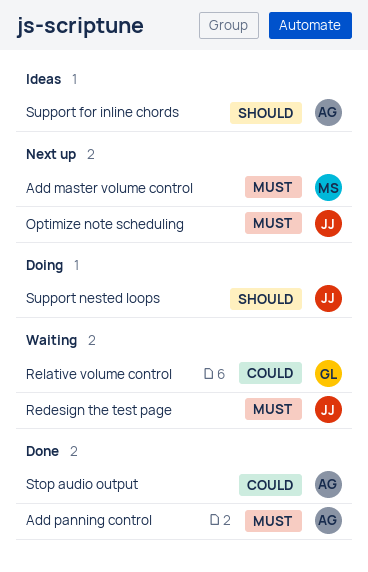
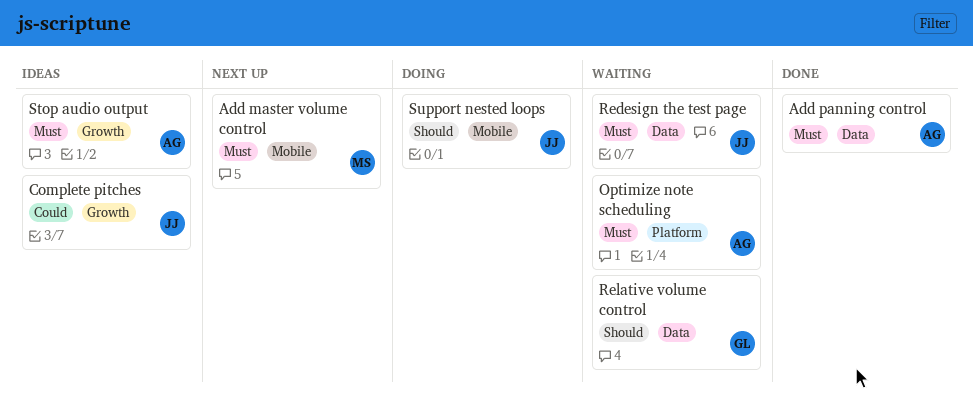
Complete pitches: none -> present
Optimize note scheduling, status: Next up -> Waiting
Optimize note scheduling, owner: JJ -> AG
Relative volume control, priority: Could -> Should
Stop audio output, status: Done -> Ideas
Stop audio output, priority: Could -> Must
Support for inline chords: present -> none

